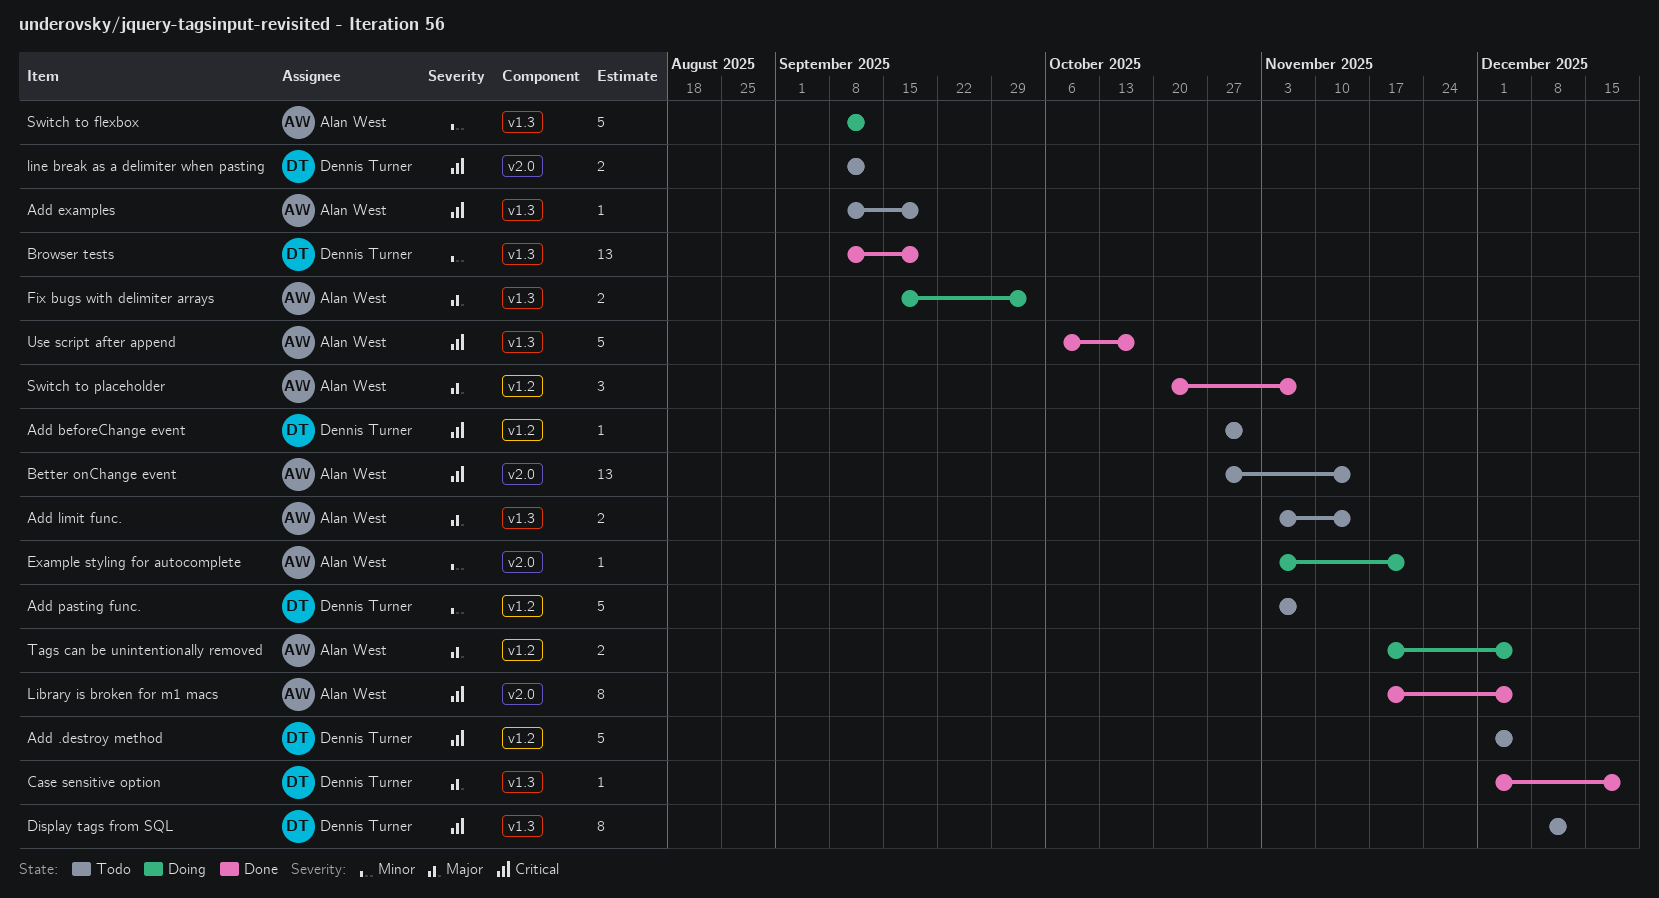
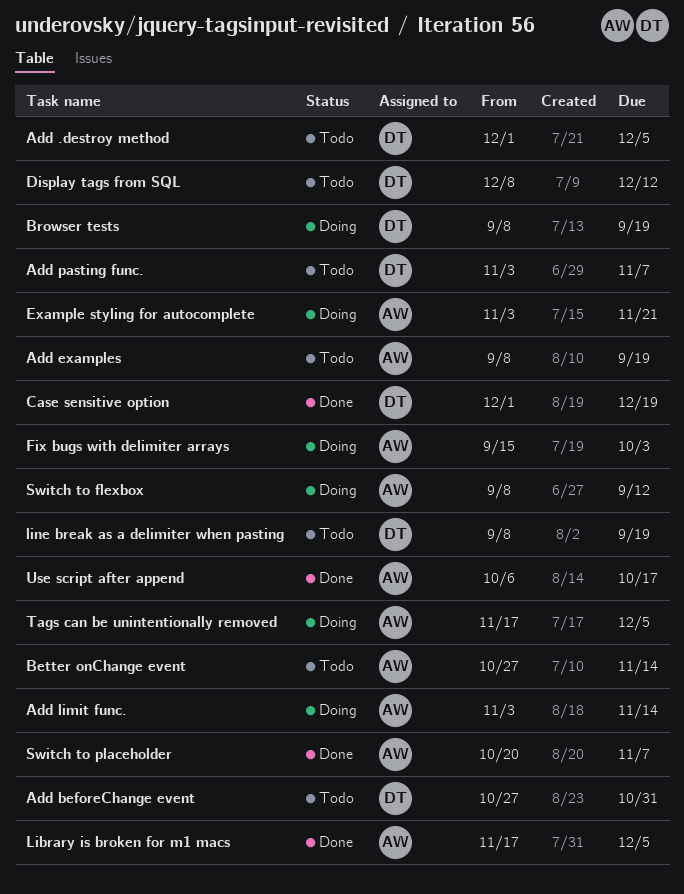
Add limit func., status: Todo -> Doing
Browser tests, status: Done -> Doing
line break as a delimiter when pasting, due: Sep 12 -> Sep 19

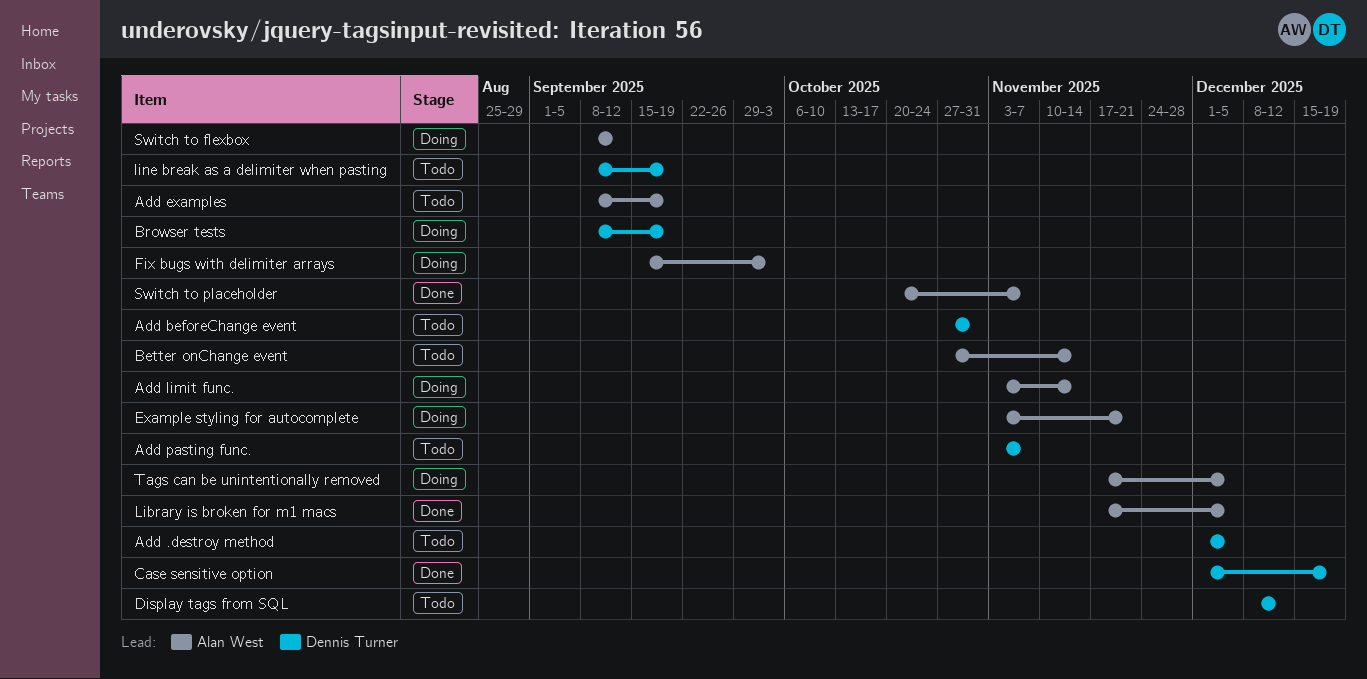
Use script after append: present -> none

